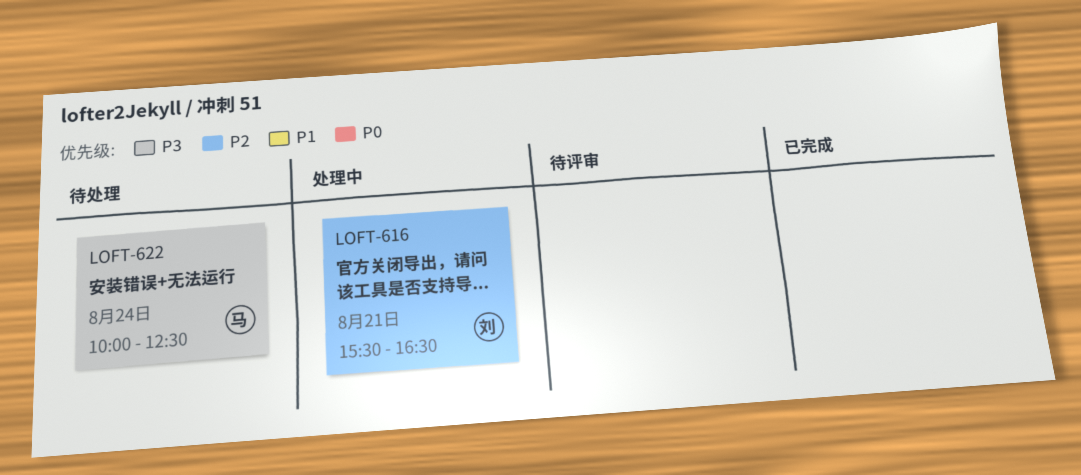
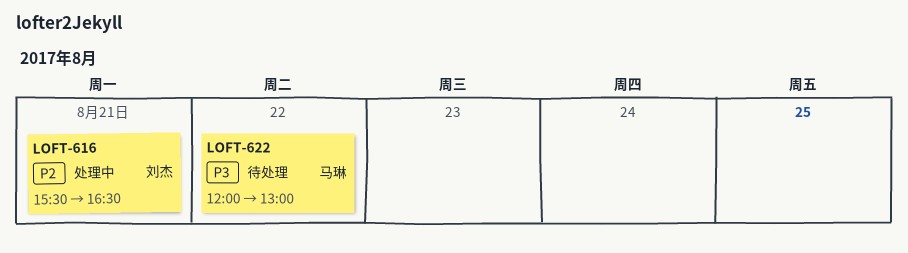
LOFT-622, day: Aug 24 -> Aug 22
LOFT-622, begins: 10:00 -> 12:00
LOFT-622, ends: 12:30 -> 13:00

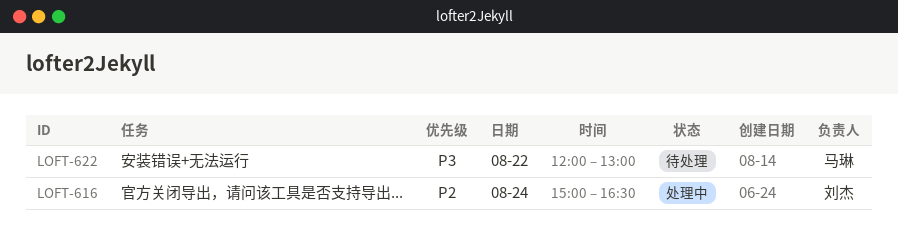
LOFT-616, day: Aug 21 -> Aug 24
LOFT-616, begins: 15:30 -> 15:00

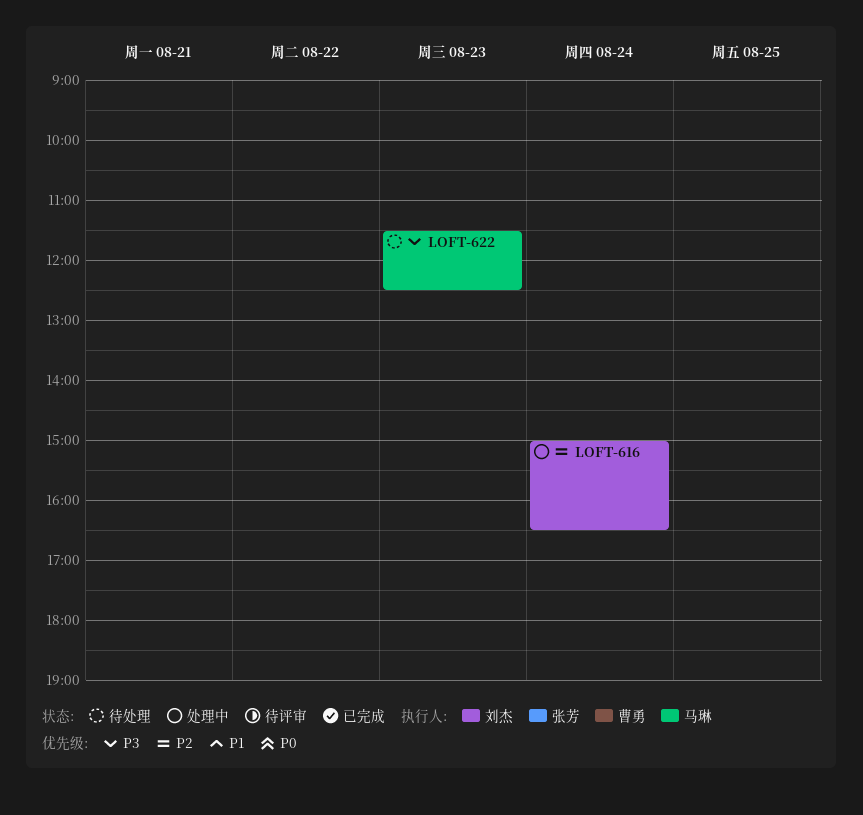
LOFT-622, day: Aug 22 -> Aug 23
LOFT-622, begins: 12:00 -> 11:30
LOFT-622, ends: 13:00 -> 12:30

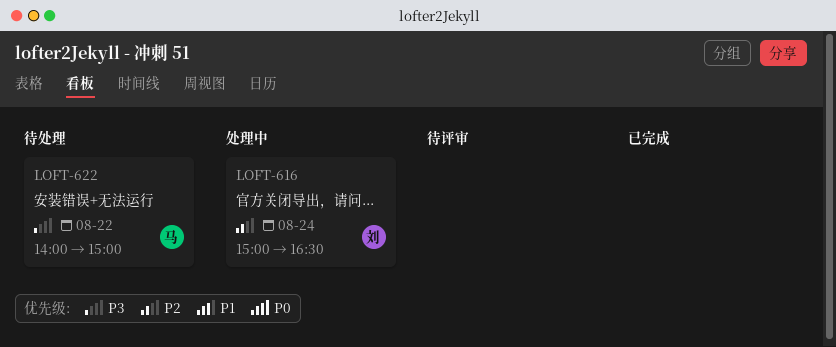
LOFT-622, day: Aug 23 -> Aug 22
LOFT-622, begins: 11:30 -> 14:00
LOFT-622, ends: 12:30 -> 15:00

